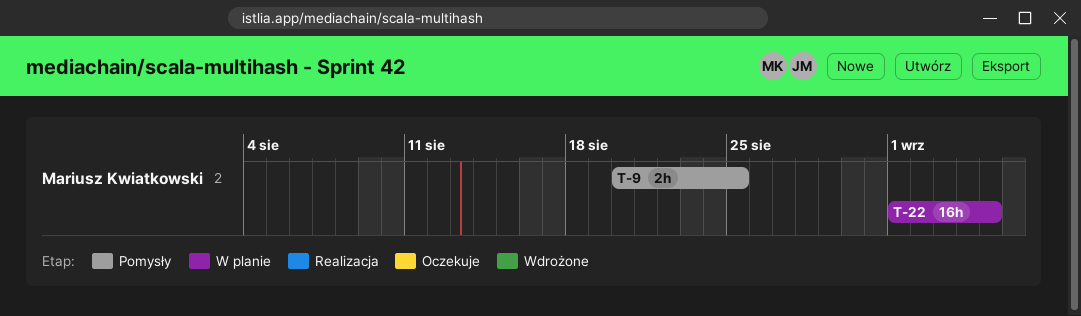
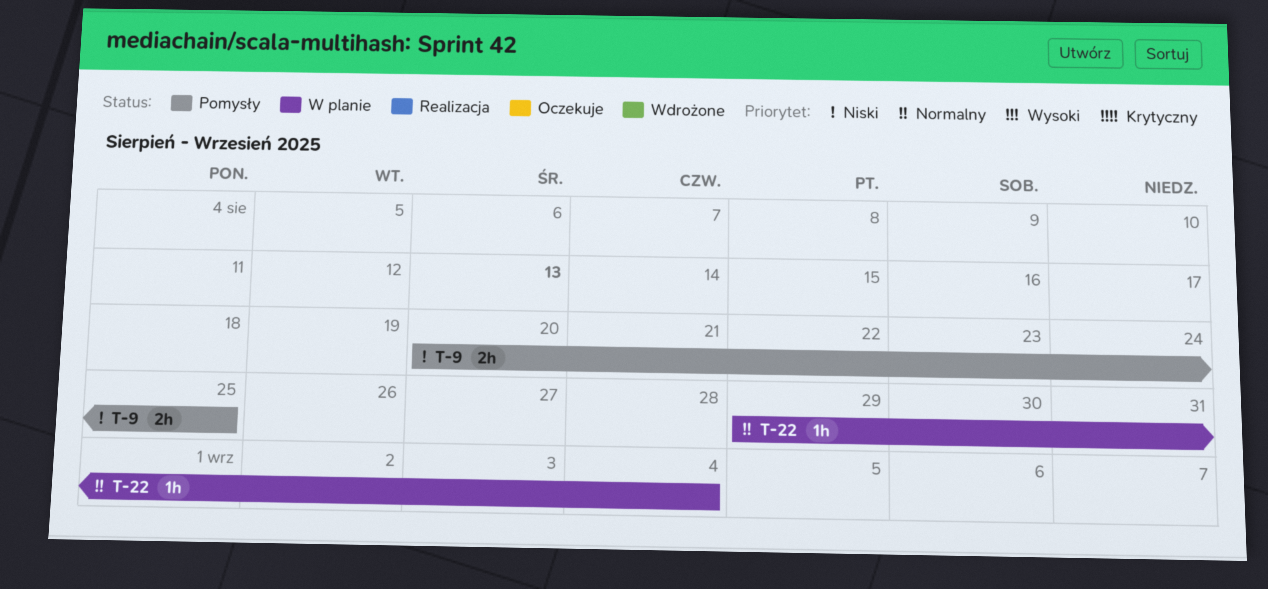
T-22, estimate: 16h -> 1h
T-22, start: Sep 1 -> Aug 29
T-22, due: Sep 5 -> Sep 4

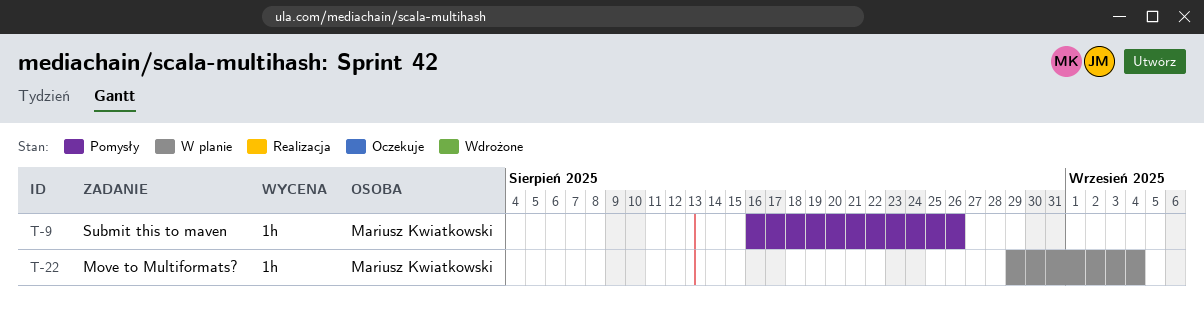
T-9, estimate: 2h -> 1h
T-9, start: Aug 20 -> Aug 16
T-9, due: Aug 25 -> Aug 26

